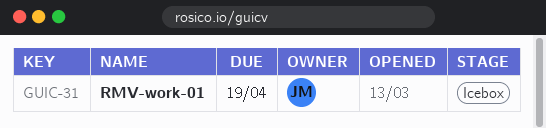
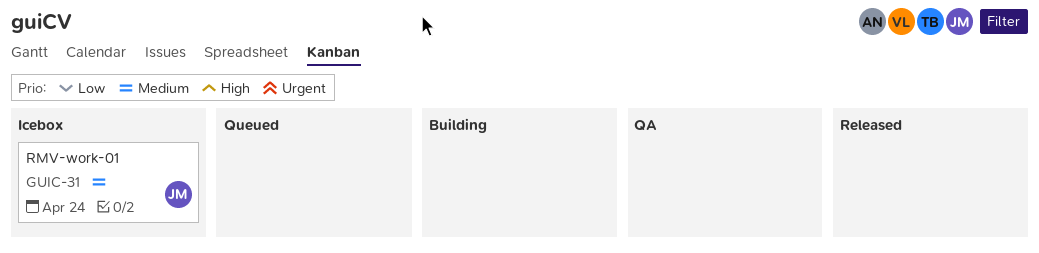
GUIC-31, due: Apr 19 -> Apr 24

